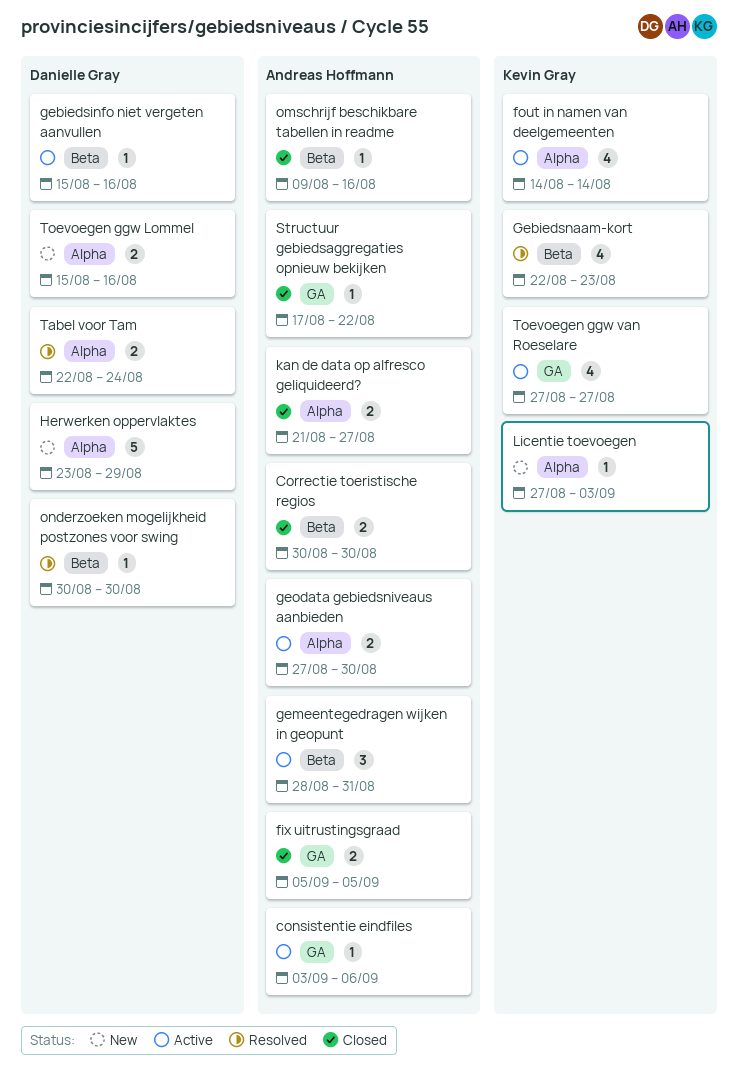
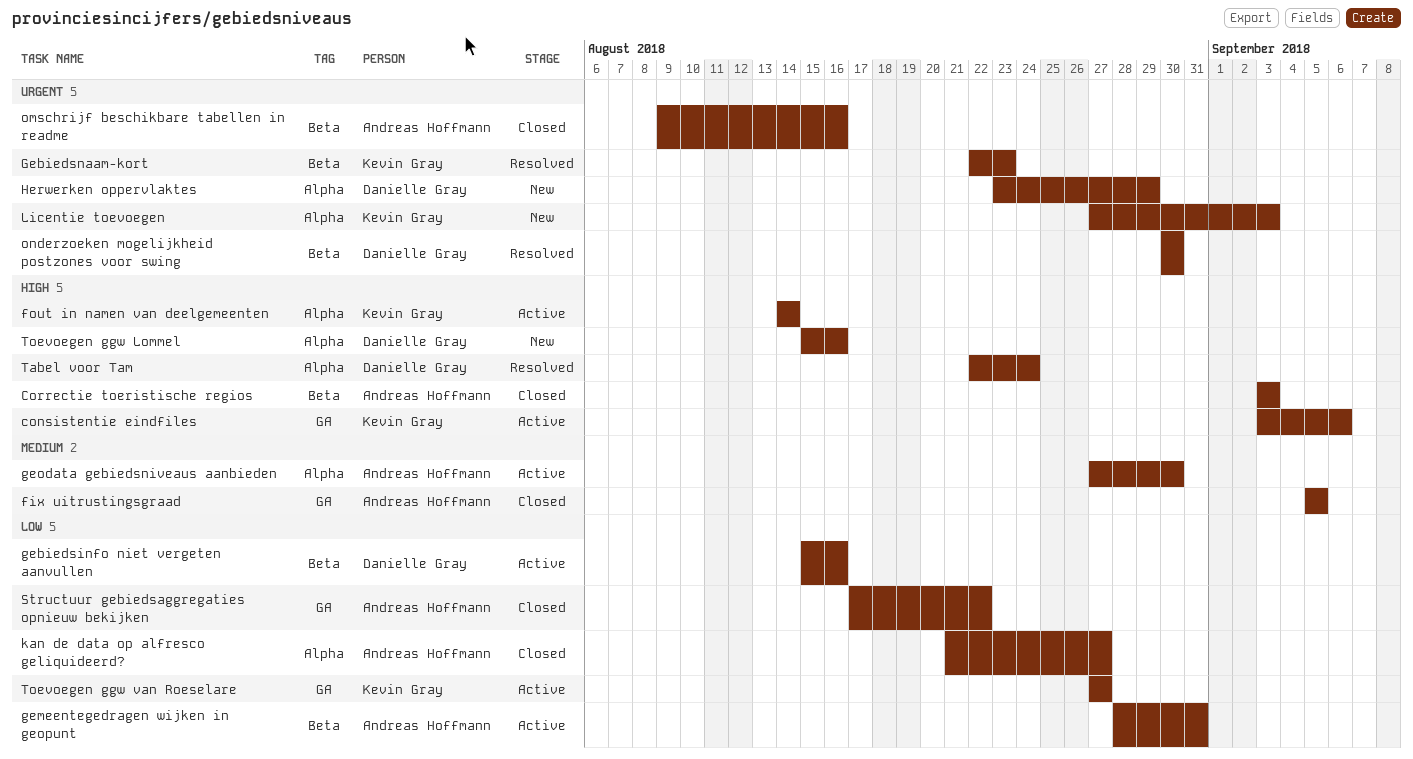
consistentie eindfiles, owner: Andreas Hoffmann -> Kevin Gray
Correctie toeristische regios, start: Aug 30 -> Sep 3
Correctie toeristische regios, due: Aug 30 -> Sep 3

